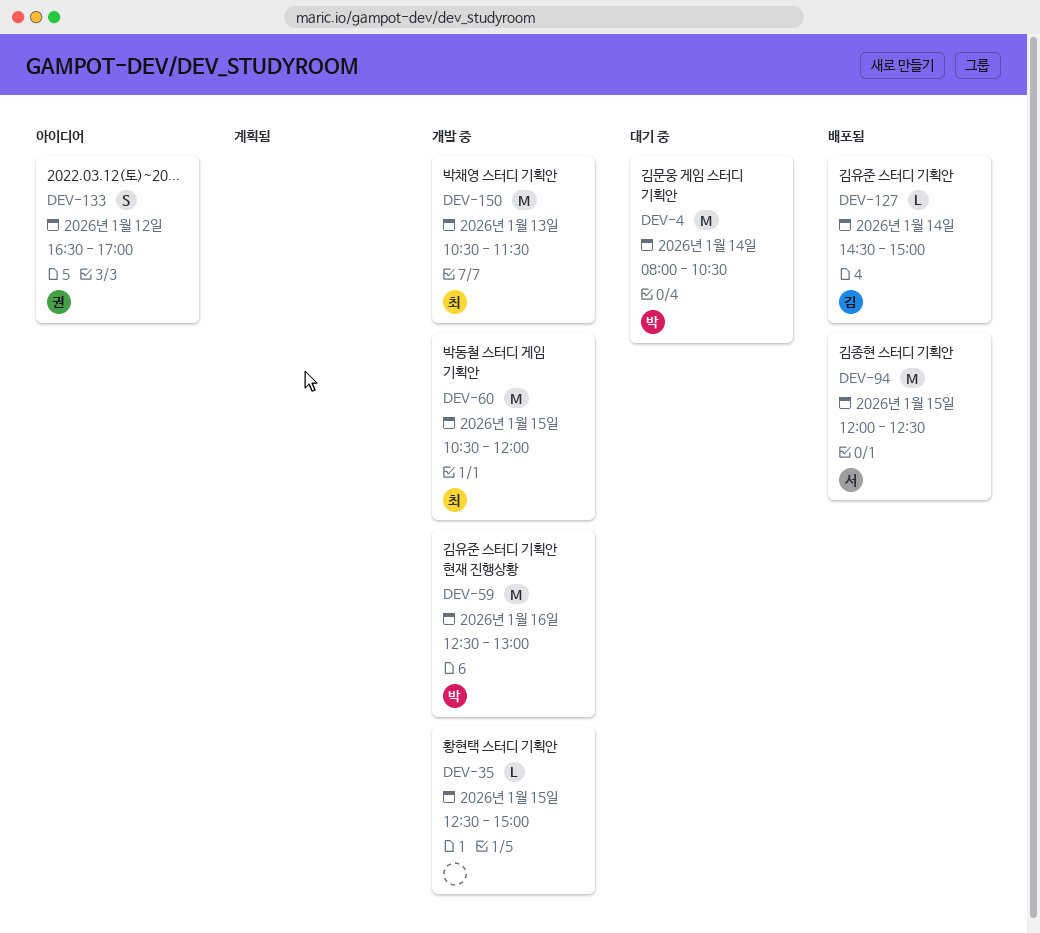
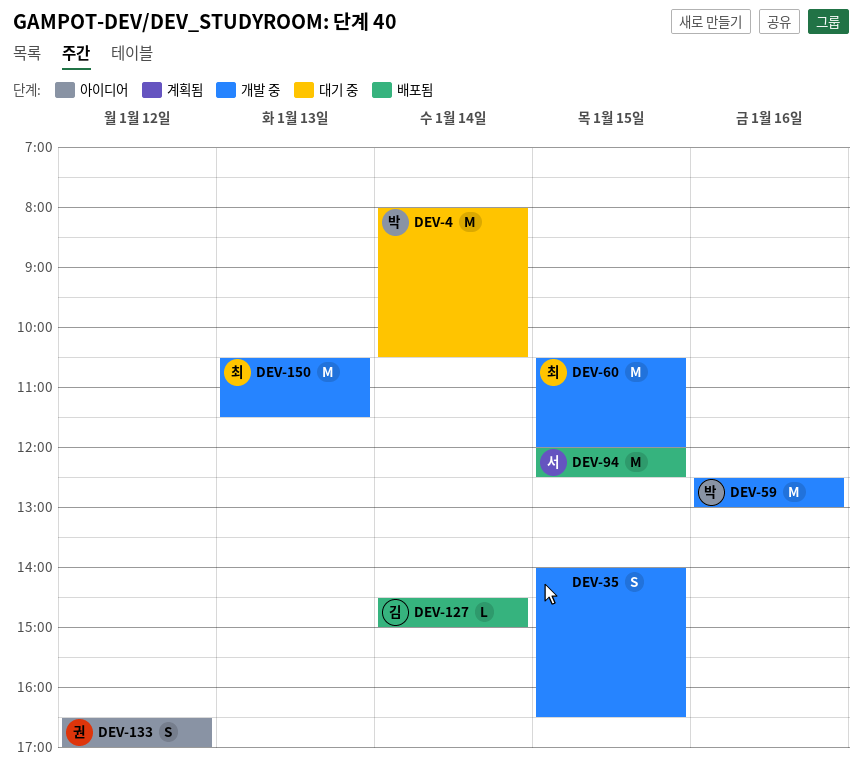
DEV-35, estimate: L -> S
DEV-35, begins: 12:30 -> 14:00
DEV-35, ends: 15:00 -> 16:30

